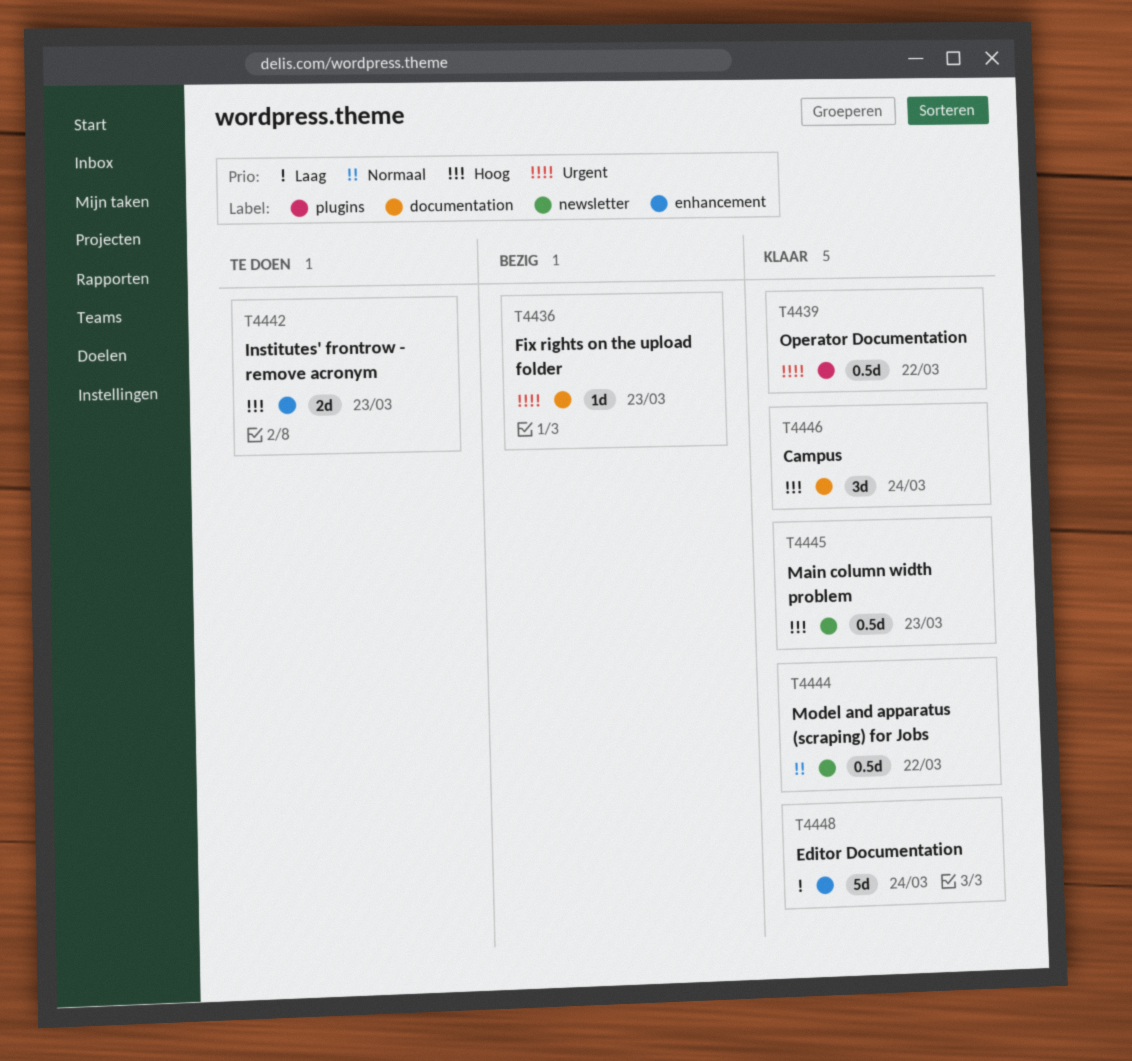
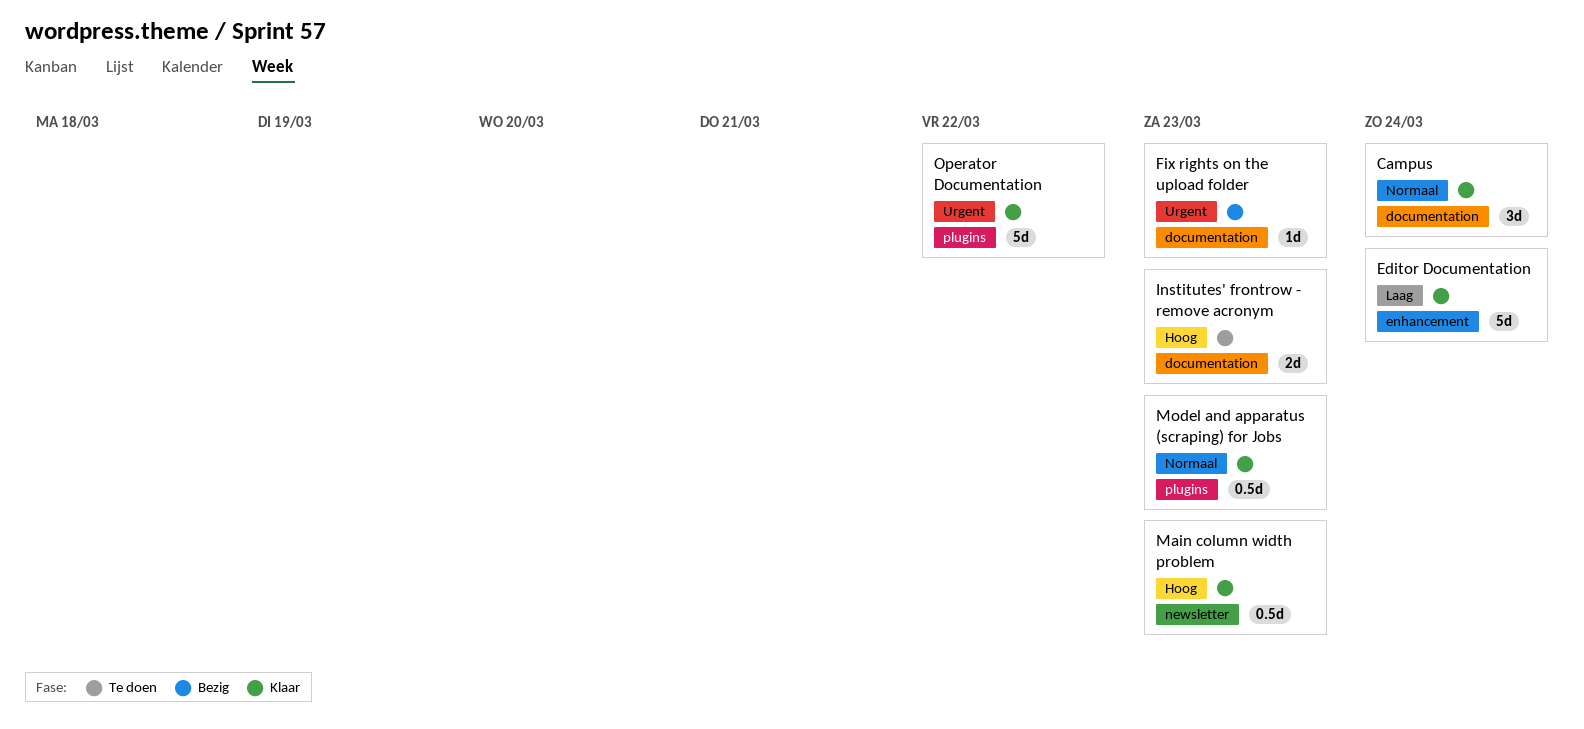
Campus, priority: Hoog -> Normaal
Institutes' frontrow - remove acronym, label: enhancement -> documentation
Model and apparatus (scraping) for Jobs, label: newsletter -> plugins
Model and apparatus (scraping) for Jobs, due: Mar 22 -> Mar 23
Operator Documentation, estimate: 0.5d -> 5d

